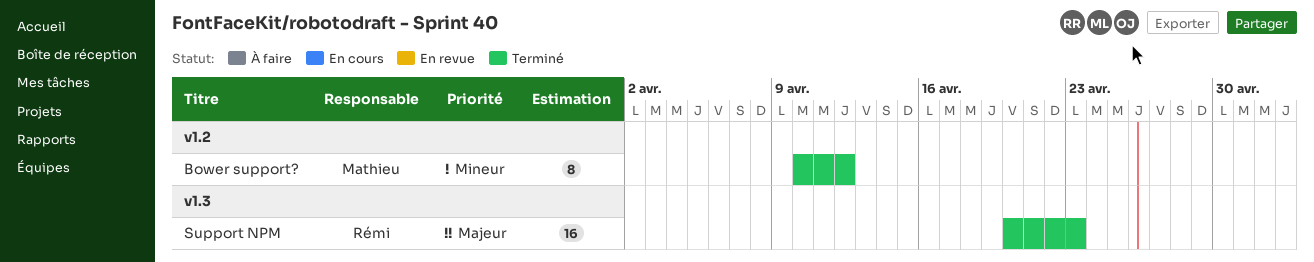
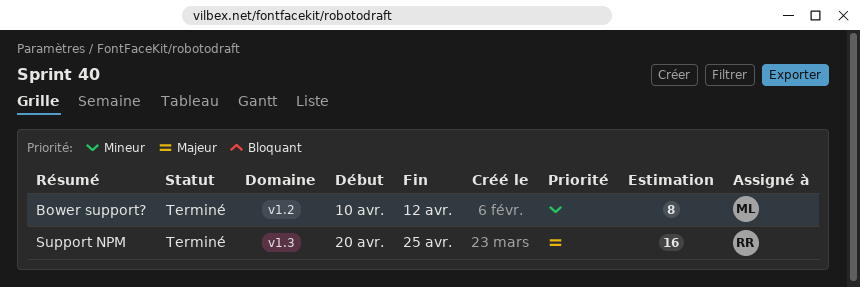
Support NPM, due: Apr 23 -> Apr 25

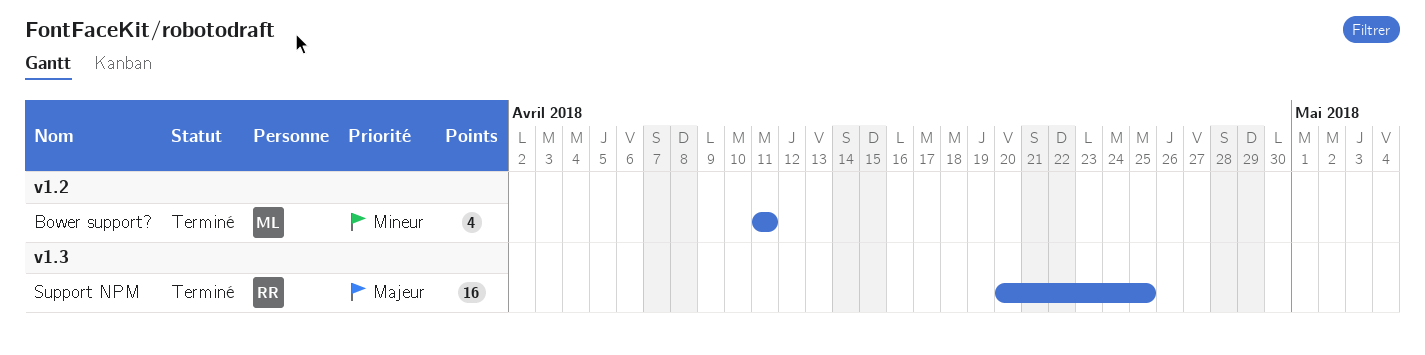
Bower support?, estimate: 8 -> 4
Bower support?, start: Apr 10 -> Apr 11
Bower support?, due: Apr 12 -> Apr 11

